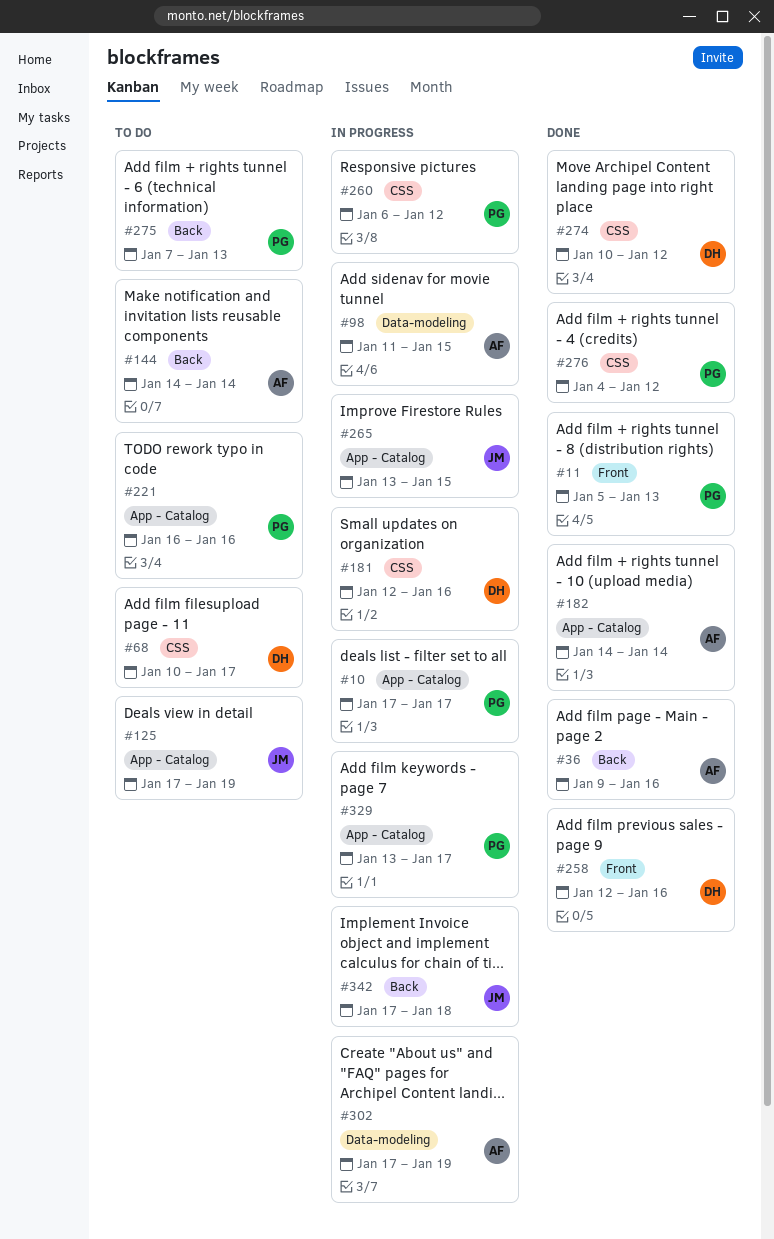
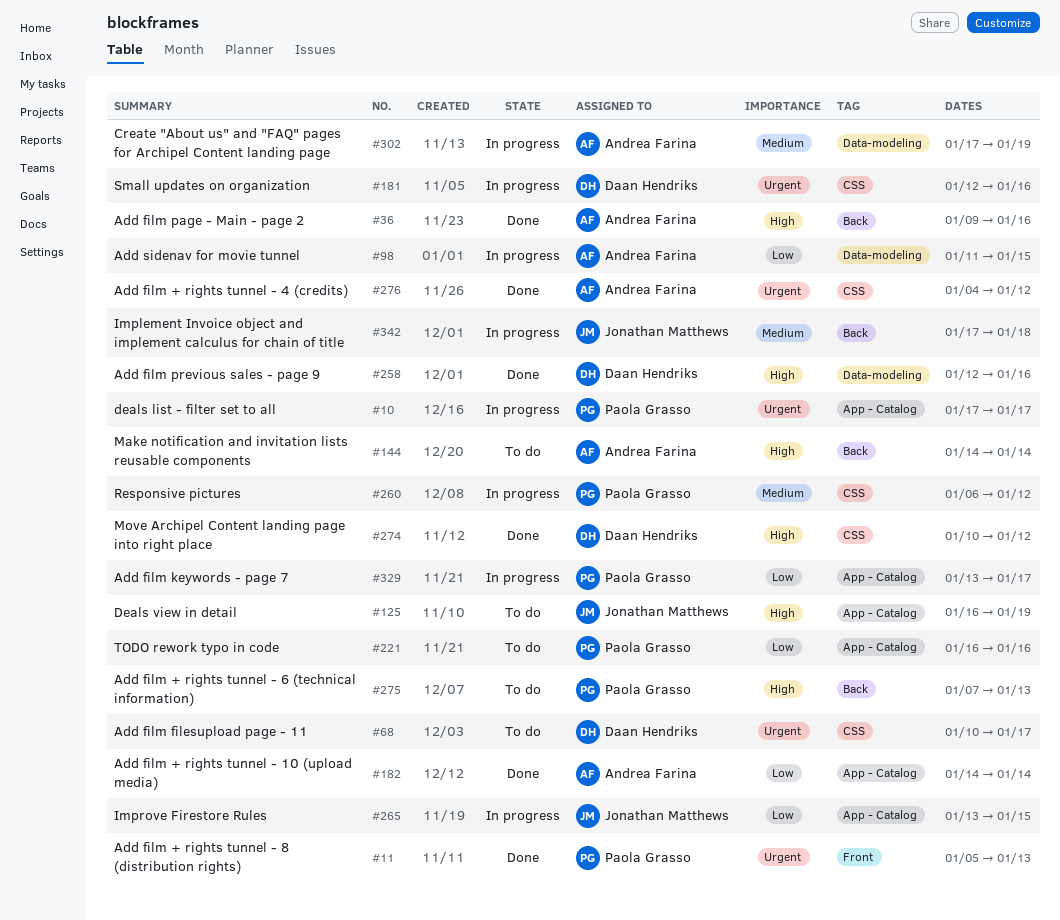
#125, start: Jan 17 -> Jan 16
#258, label: Front -> Data-modeling
#276, owner: Paola Grasso -> Andrea Farina

